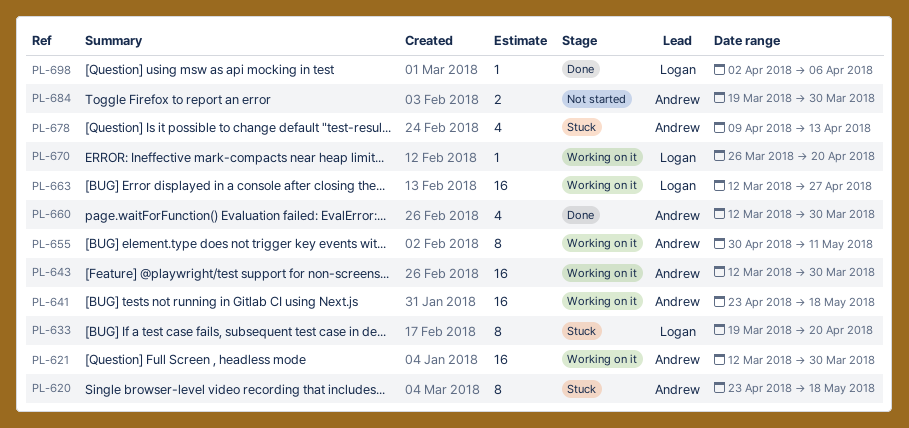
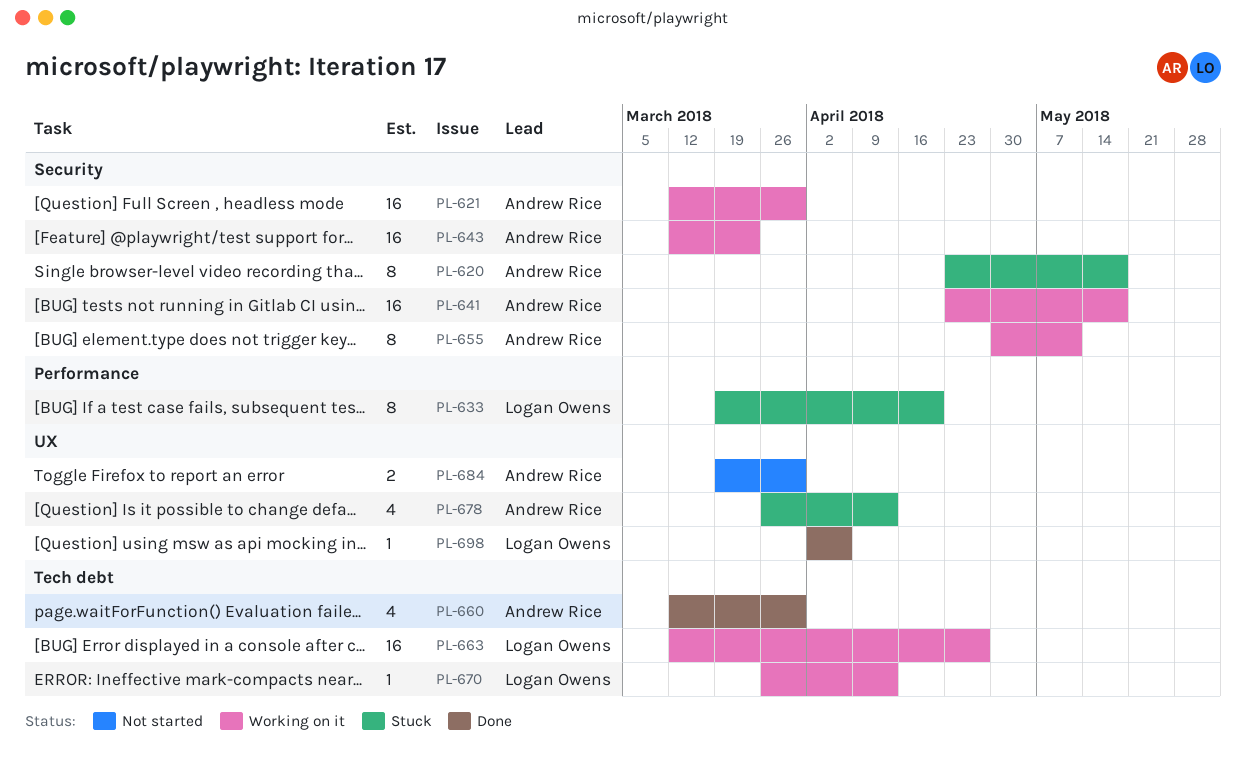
PL-643, due: Mar 30 -> Mar 23
PL-670, due: Apr 20 -> Apr 13
PL-678, start: Apr 9 -> Mar 26

